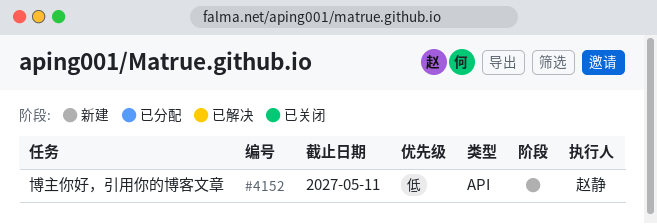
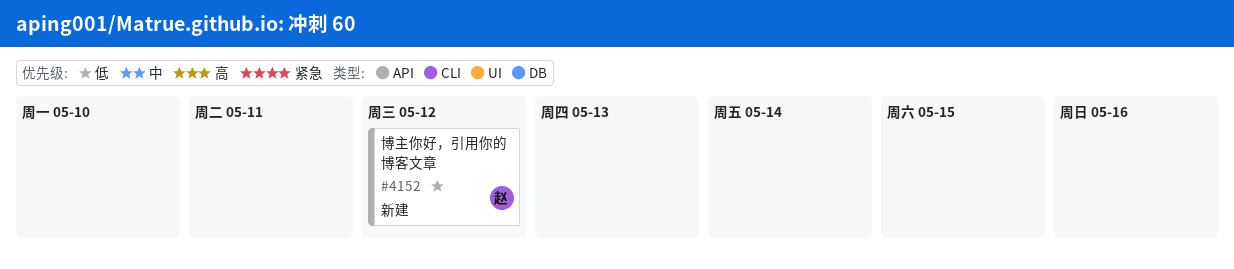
#4152, due: May 11 -> May 12

